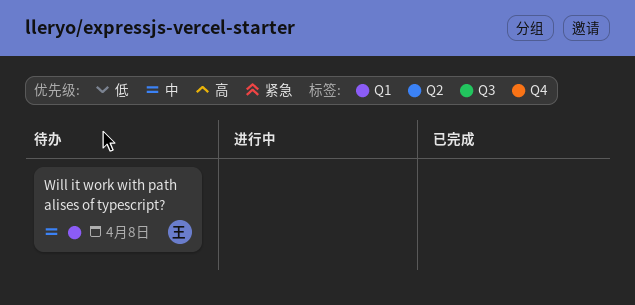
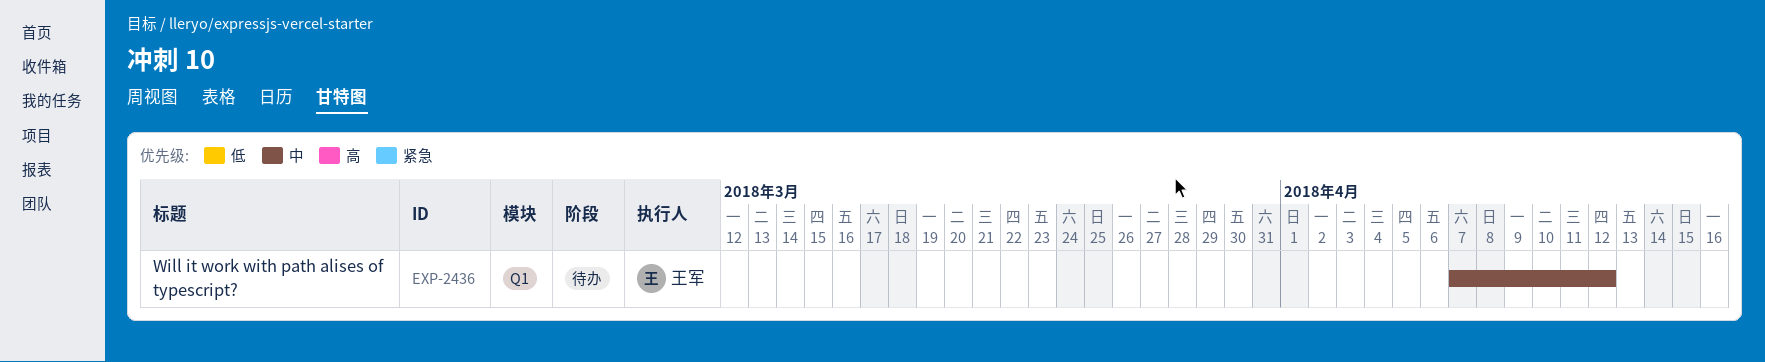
Will it work with path alises of typescript?, due: Apr 8 -> Apr 12

